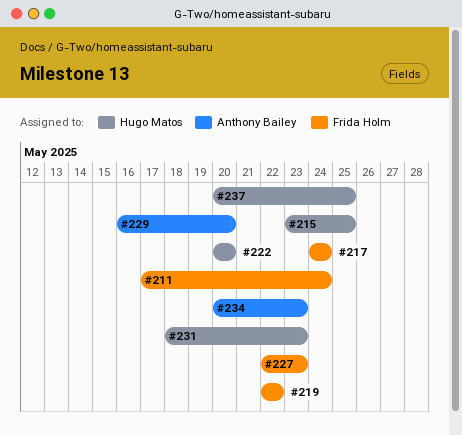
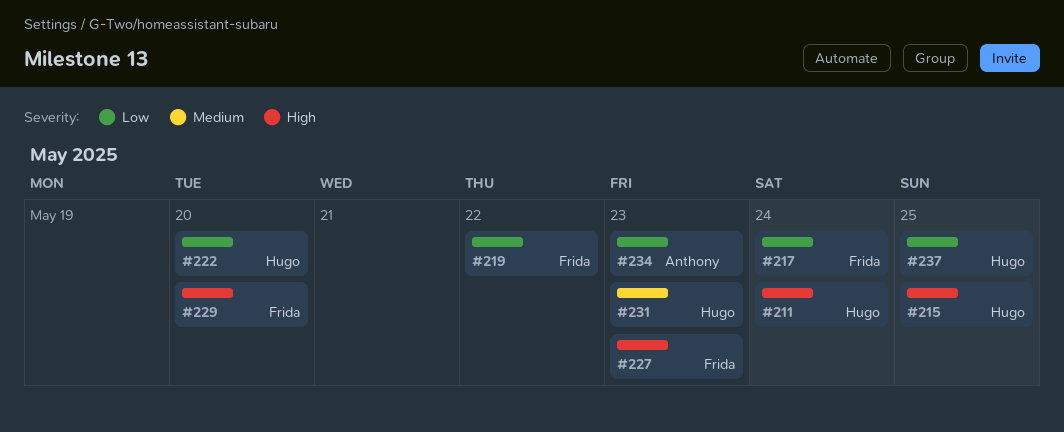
#211, owner: Frida Holm -> Hugo Matos
#229, owner: Anthony Bailey -> Frida Holm

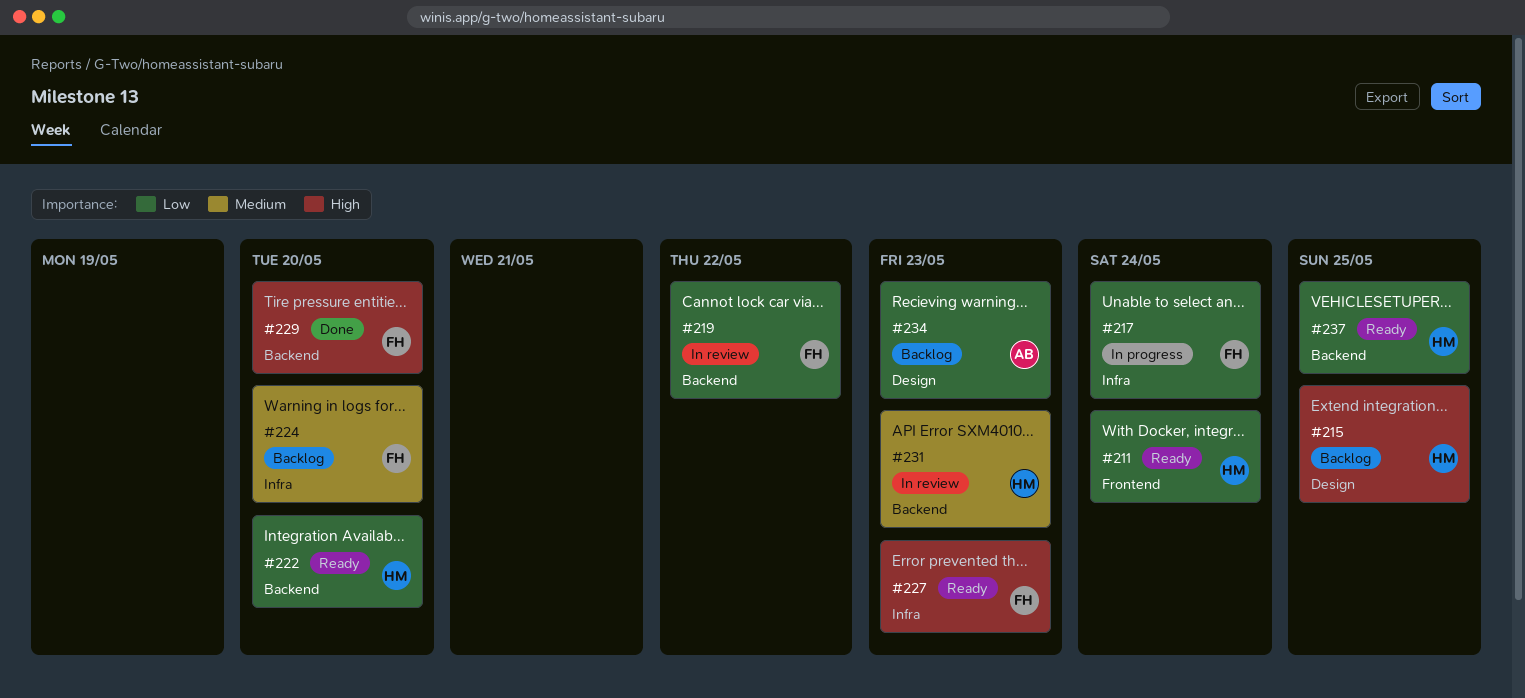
#211, priority: High -> Low
#224: none -> present

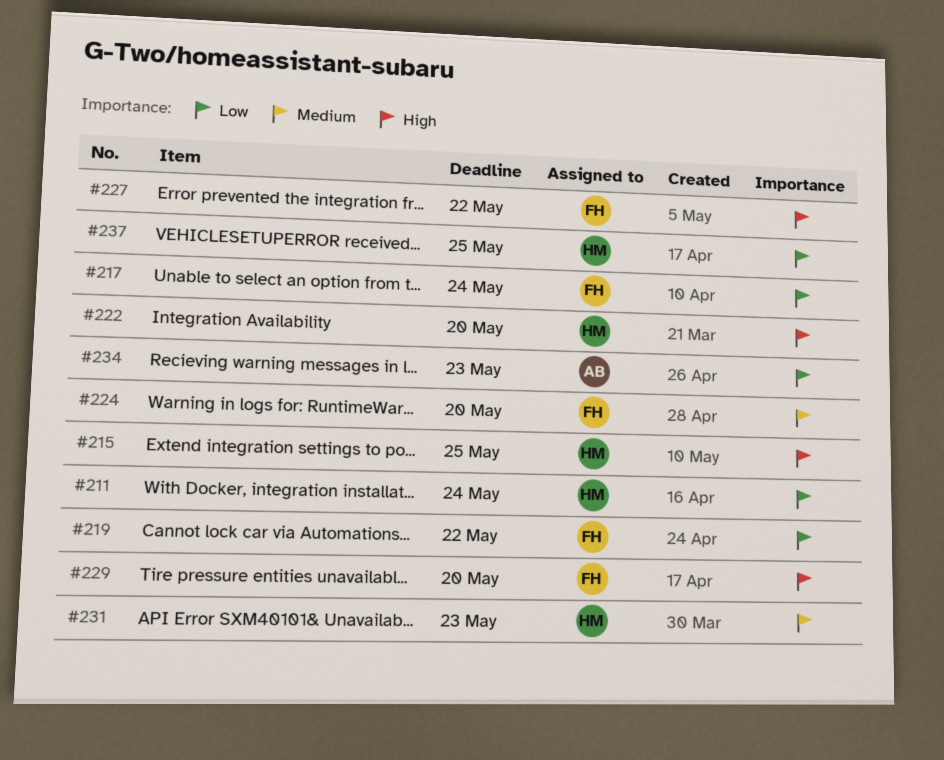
#222, priority: Low -> High
#227, due: May 23 -> May 22

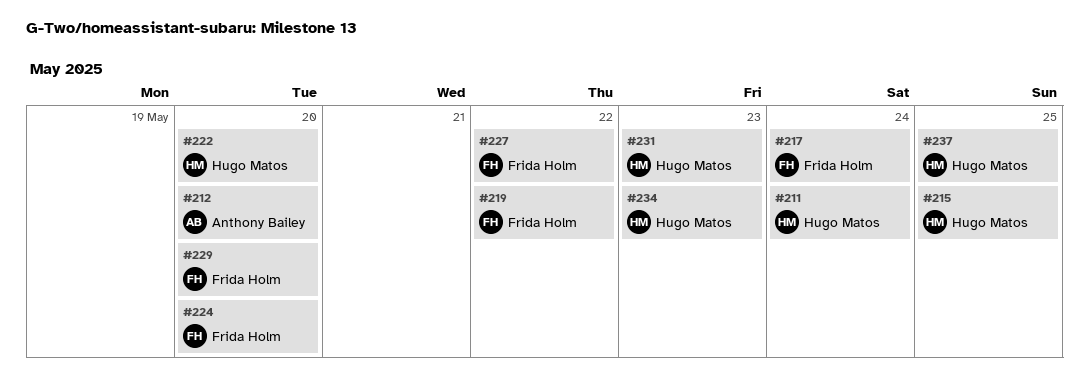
#212: none -> present
#234, owner: Anthony Bailey -> Hugo Matos

